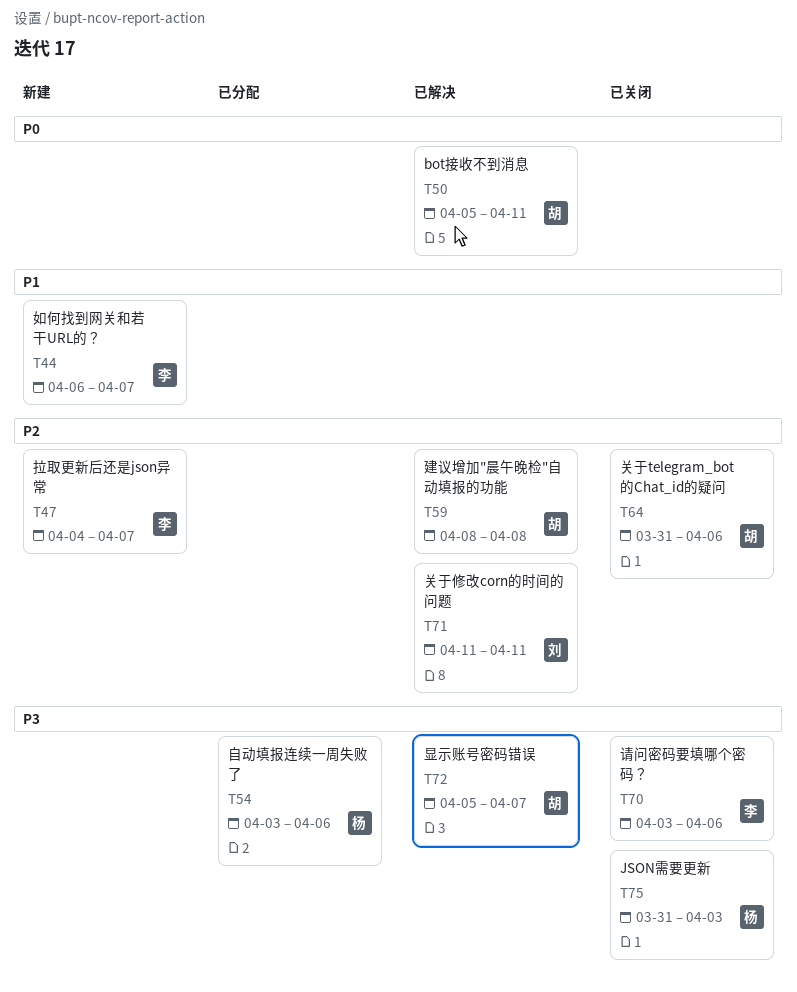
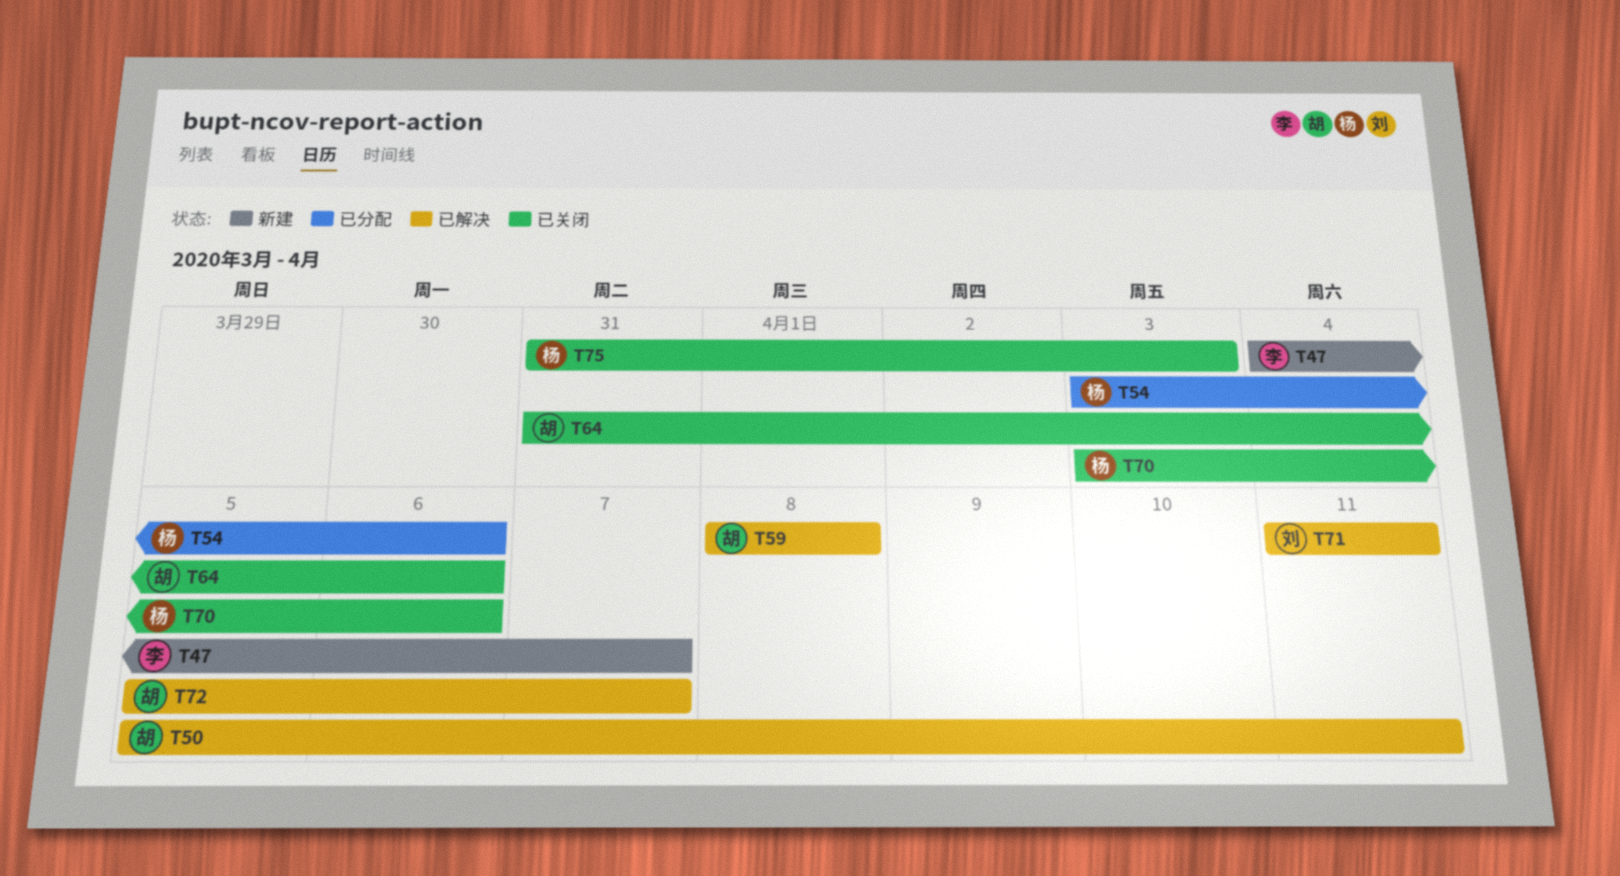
T44: present -> none
T70, owner: 李 -> 杨

